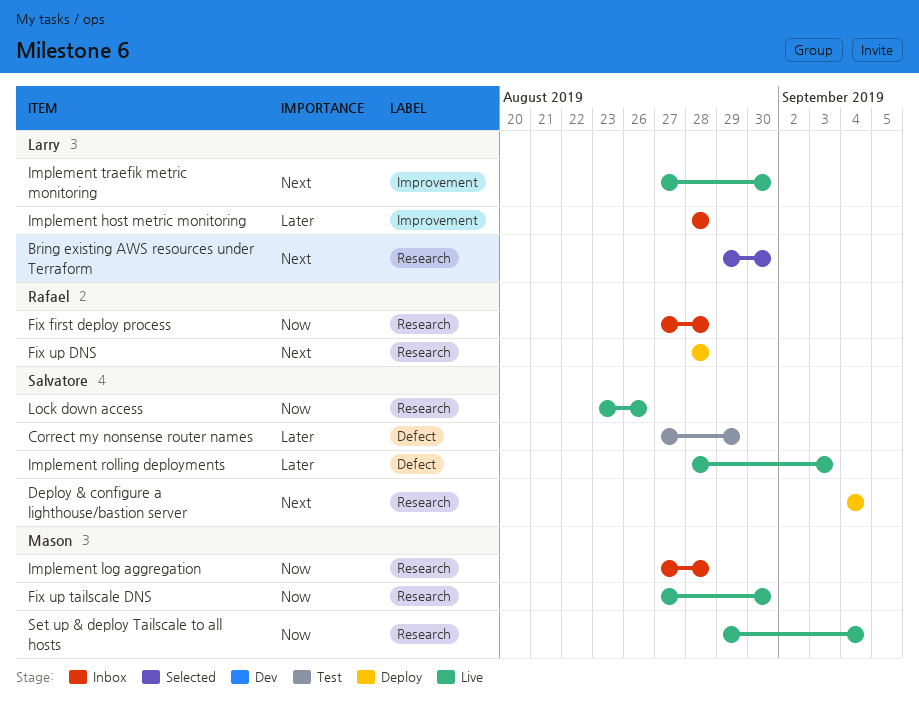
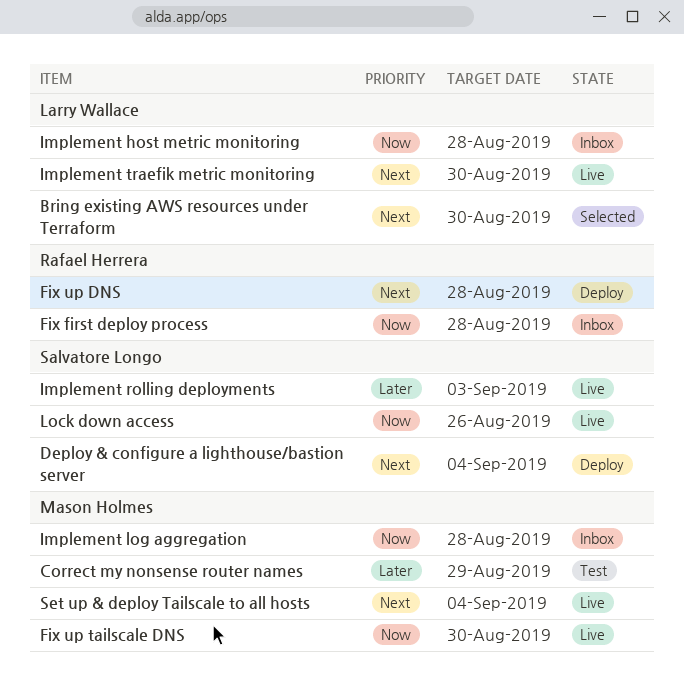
Correct my nonsense router names, owner: Salvatore Longo -> Mason Holmes
Implement host metric monitoring, priority: Later -> Now
Set up & deploy Tailscale to all hosts, priority: Now -> Next

